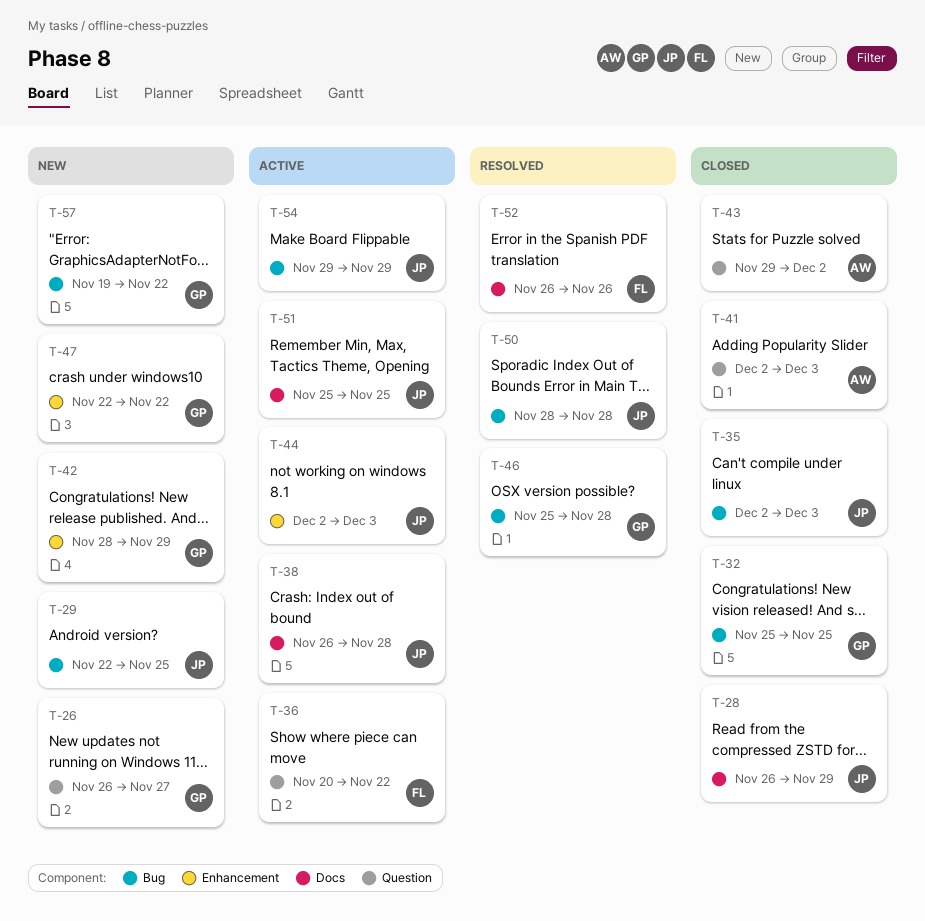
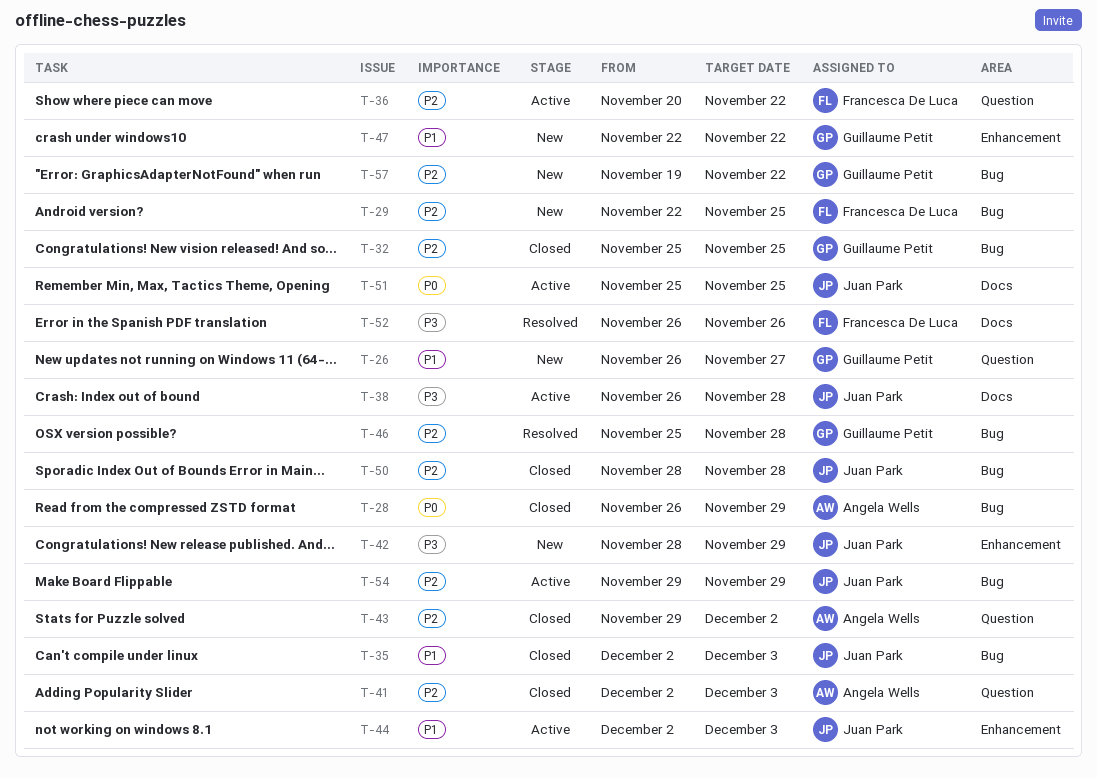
T-28, owner: Juan Park -> Angela Wells
T-28, label: Docs -> Bug
T-29, owner: Juan Park -> Francesca De Luca
T-42, owner: Guillaume Petit -> Juan Park
T-50, status: Resolved -> Closed

